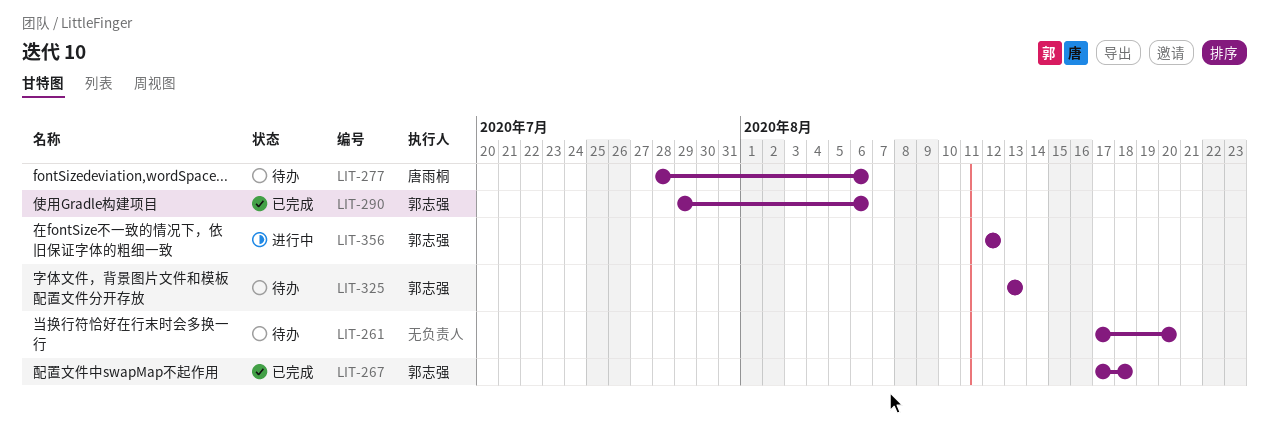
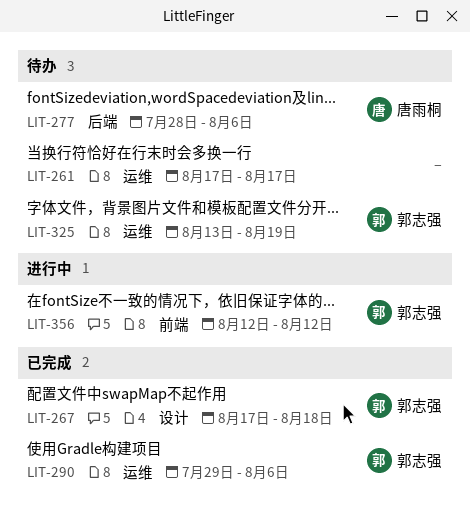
LIT-261, due: Aug 20 -> Aug 17
LIT-325, due: Aug 13 -> Aug 19

